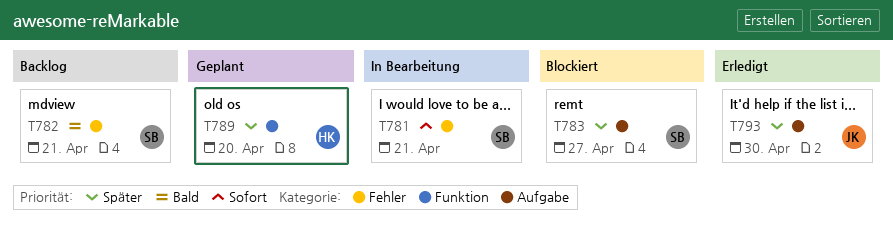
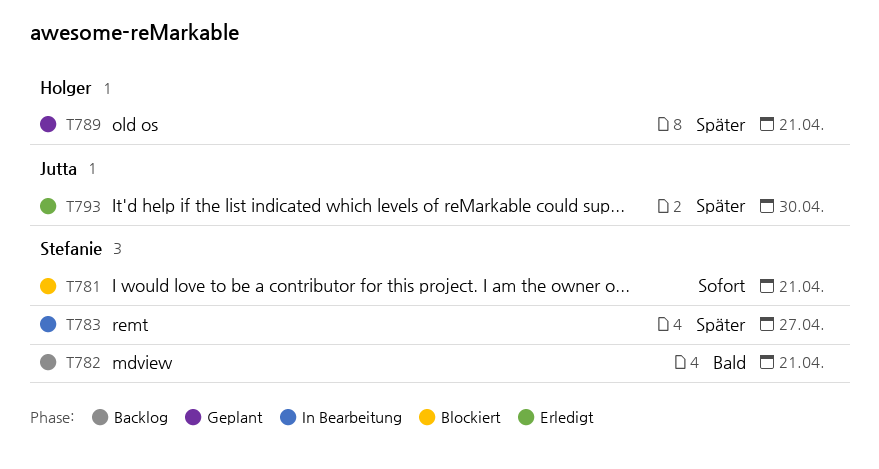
T781, status: In Bearbeitung -> Blockiert
T783, status: Blockiert -> In Bearbeitung
T789, due: Apr 20 -> Apr 21

